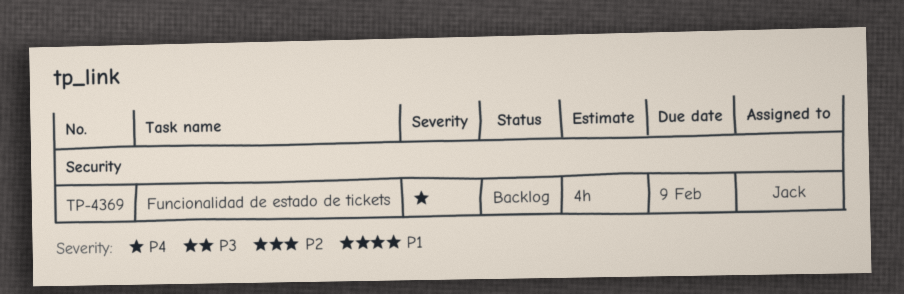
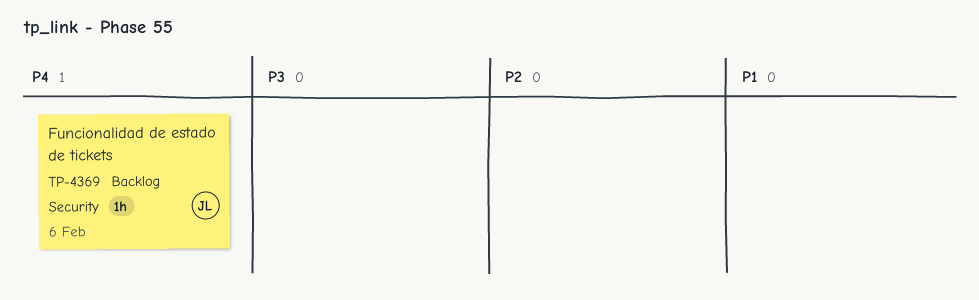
TP-4369, estimate: 4h -> 1h
TP-4369, due: Feb 9 -> Feb 6

